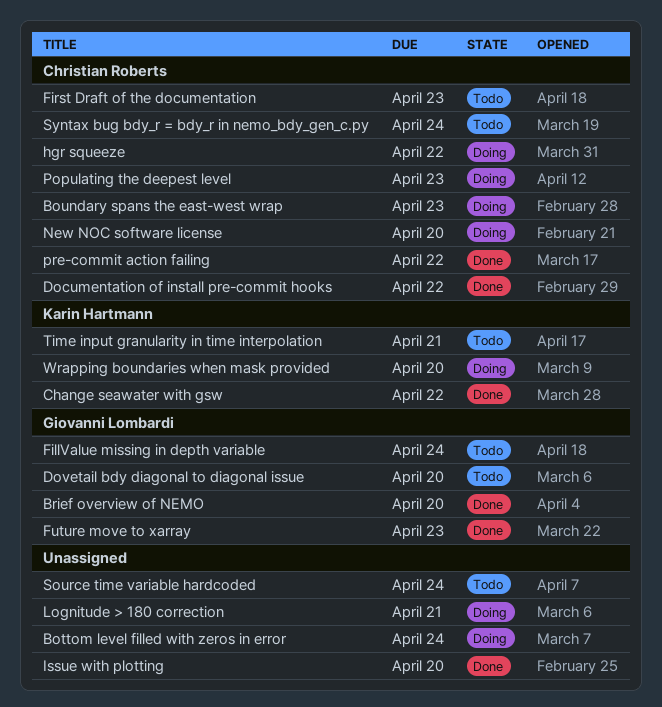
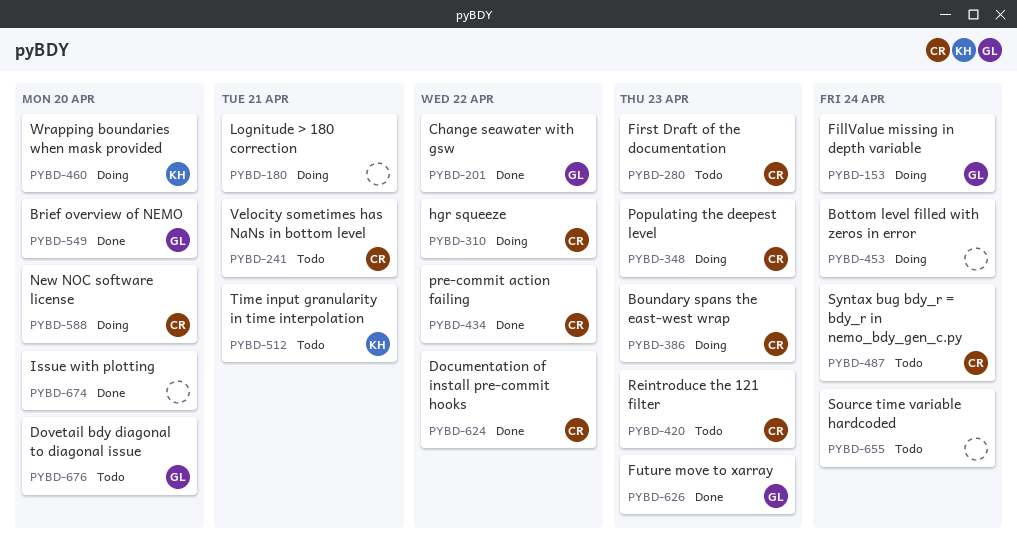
Change seawater with gsw, owner: Karin Hartmann -> Giovanni Lombardi
FillValue missing in depth variable, status: Todo -> Doing
Reintroduce the 121 filter: none -> present
Velocity sometimes has NaNs in bottom level: none -> present

